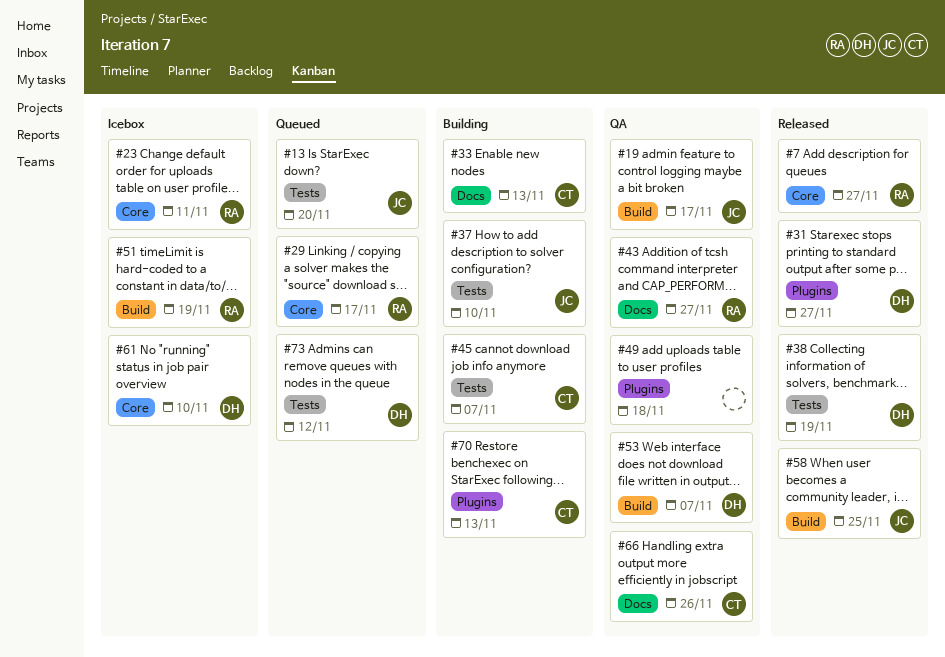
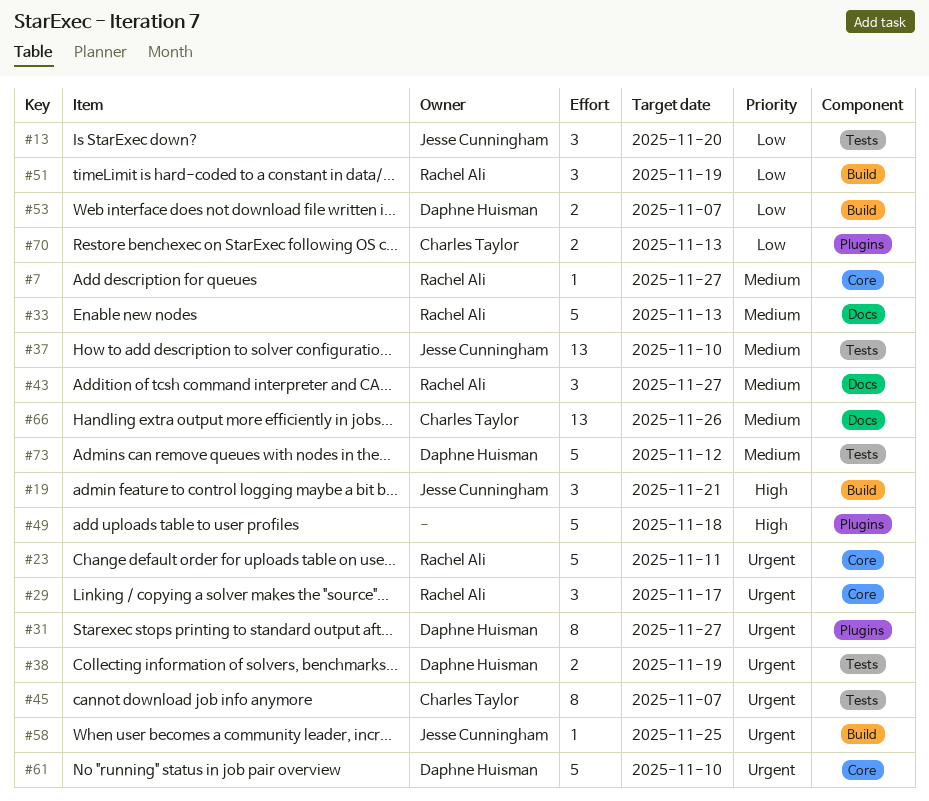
#19, due: Nov 17 -> Nov 21
#33, owner: Charles Taylor -> Rachel Ali

